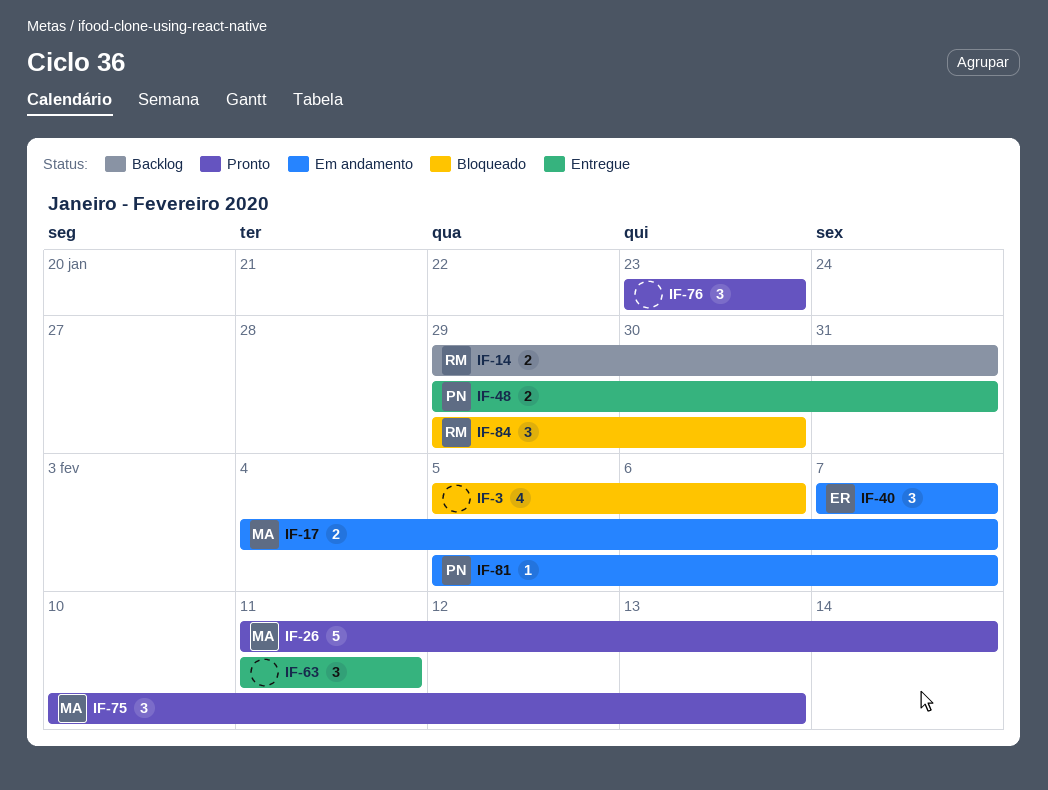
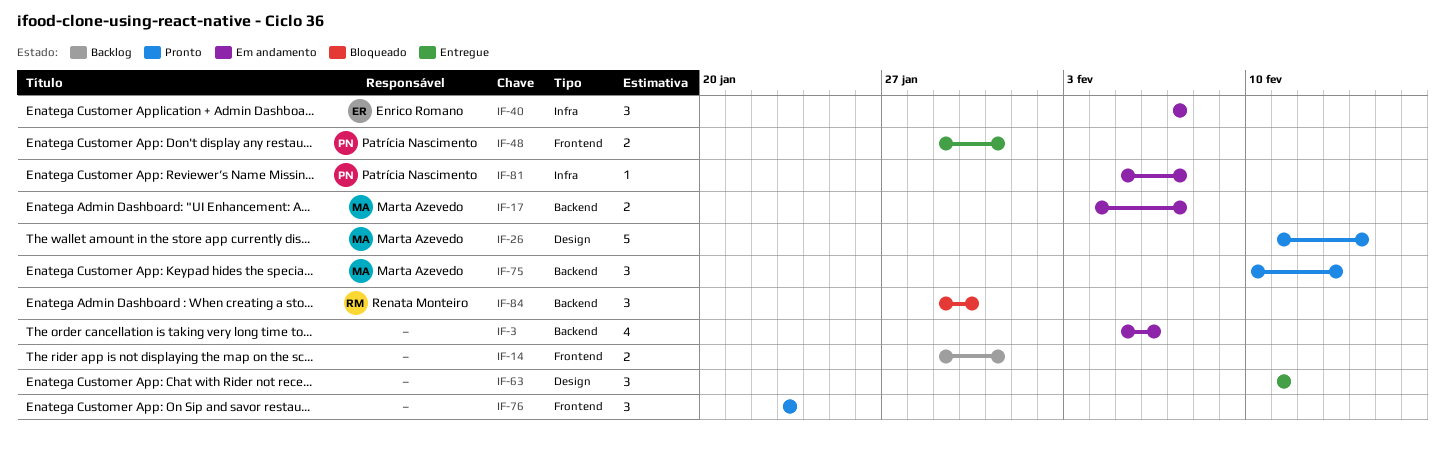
IF-3, status: Bloqueado -> Em andamento
IF-14, owner: Renata Monteiro -> none

